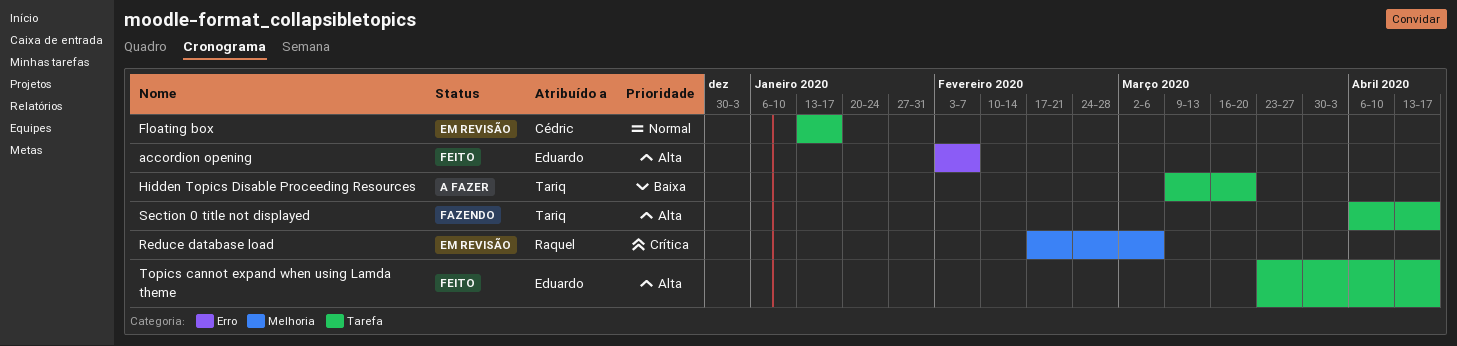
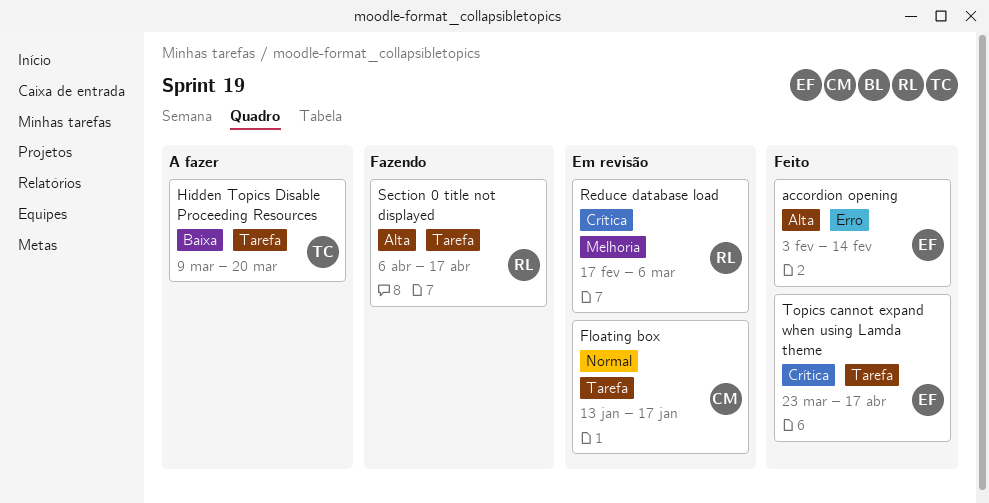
accordion opening, due: Feb 7 -> Feb 14
Section 0 title not displayed, owner: Tariq -> Raquel
Topics cannot expand when using Lamda theme, priority: Alta -> Crítica

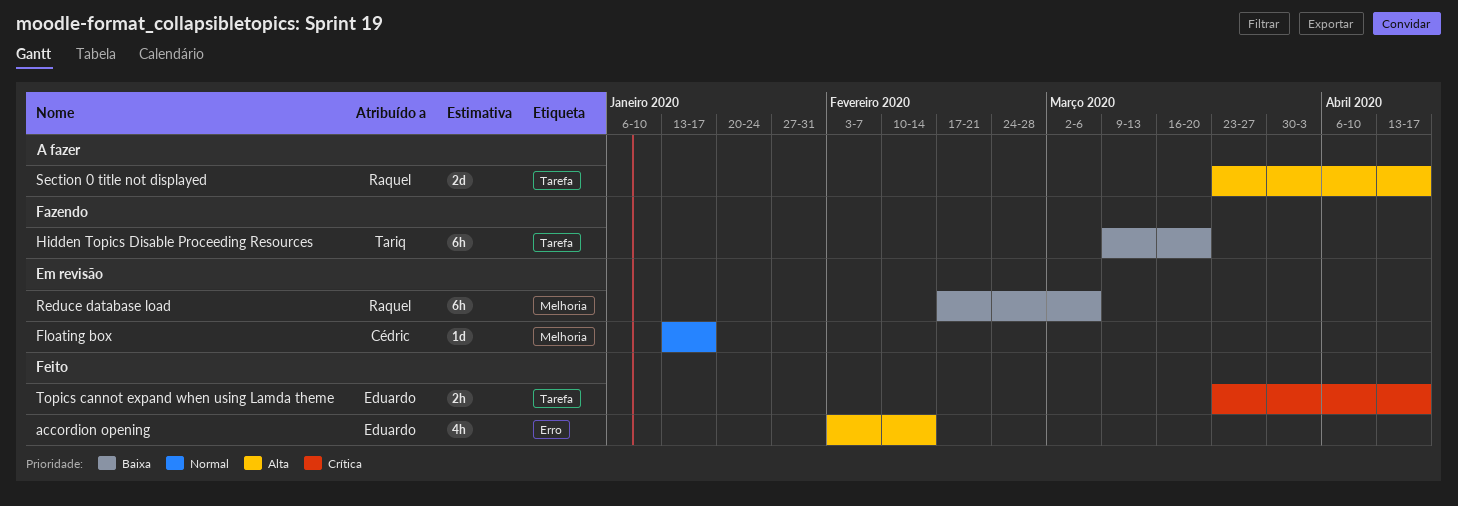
Floating box, label: Tarefa -> Melhoria
Hidden Topics Disable Proceeding Resources, status: A fazer -> Fazendo
Reduce database load, priority: Crítica -> Baixa
Section 0 title not displayed, status: Fazendo -> A fazer
Section 0 title not displayed, start: Apr 6 -> Mar 23

